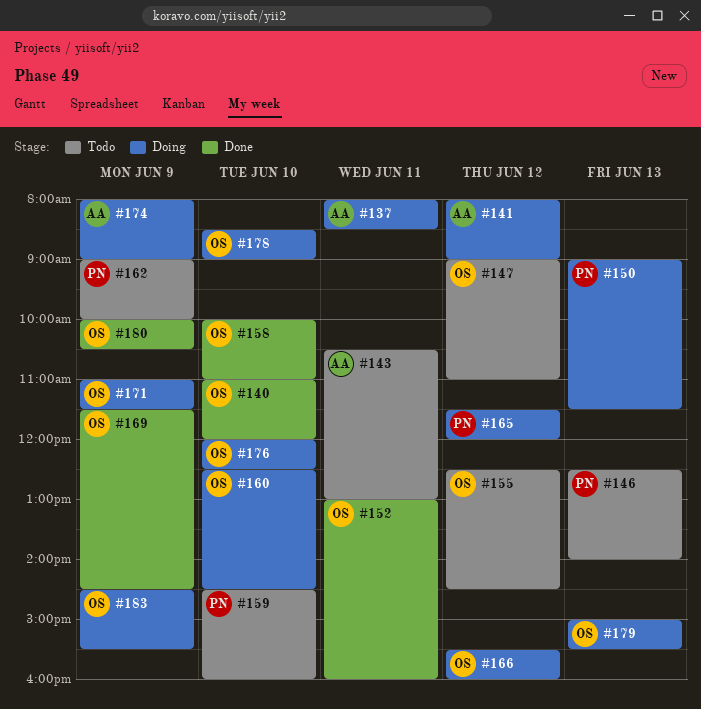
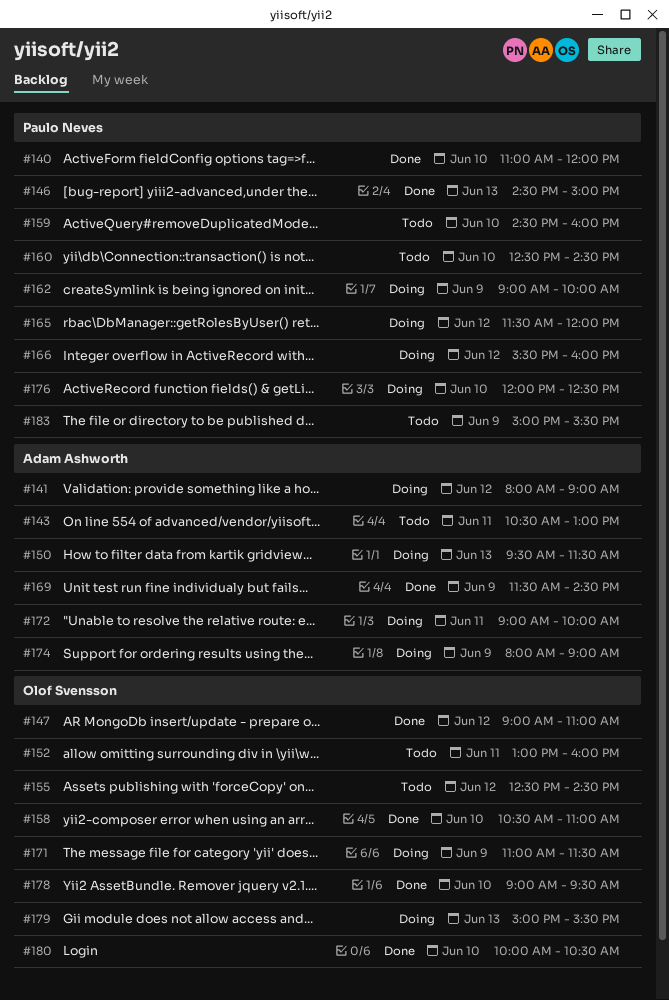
#137: present -> none
#140, owner: Olof Svensson -> Paulo Neves
#146, status: Todo -> Done
#146, begins: 12:30 -> 14:30
#146, ends: 14:00 -> 15:00
#147, status: Todo -> Done
#150, owner: Paulo Neves -> Adam Ashworth
#150, begins: 09:00 -> 09:30
#152, status: Done -> Todo
#158, begins: 10:00 -> 10:30
#160, status: Doing -> Todo
#160, owner: Olof Svensson -> Paulo Neves
#162, status: Todo -> Doing
#166, owner: Olof Svensson -> Paulo Neves
#169, owner: Olof Svensson -> Adam Ashworth
#172: none -> present
#176, owner: Olof Svensson -> Paulo Neves
#178, status: Doing -> Done
#178, begins: 08:30 -> 09:00
#178, ends: 09:00 -> 09:30
#180, day: Jun 9 -> Jun 10
#183, status: Doing -> Todo
#183, owner: Olof Svensson -> Paulo Neves
#183, begins: 14:30 -> 15:00

